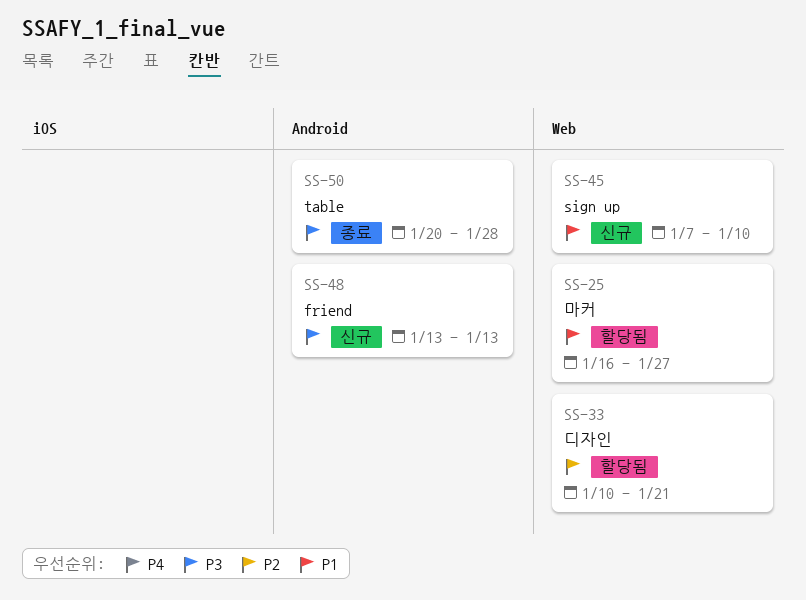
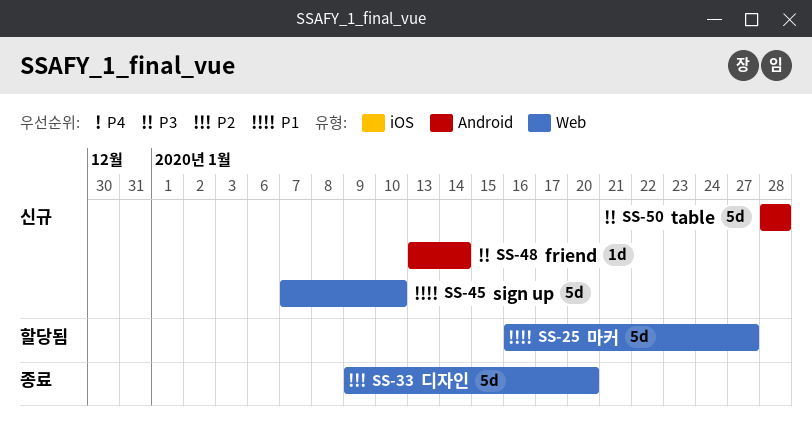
SS-33, status: 할당됨 -> 종료
SS-33, start: Jan 10 -> Jan 9
SS-33, due: Jan 21 -> Jan 20
SS-48, due: Jan 13 -> Jan 14
SS-50, status: 종료 -> 신규
SS-50, start: Jan 20 -> Jan 28

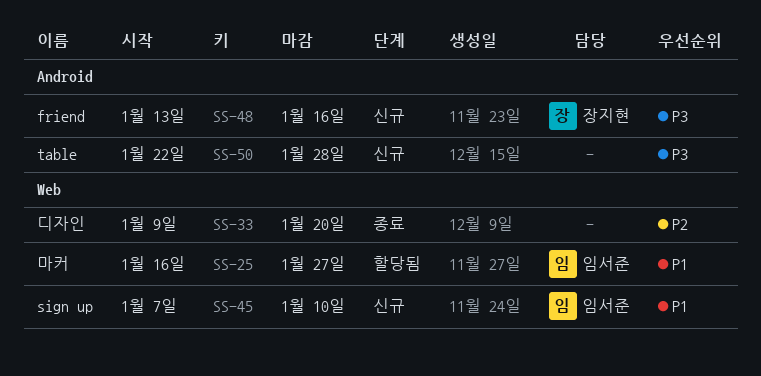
SS-48, due: Jan 14 -> Jan 16
SS-50, start: Jan 28 -> Jan 22

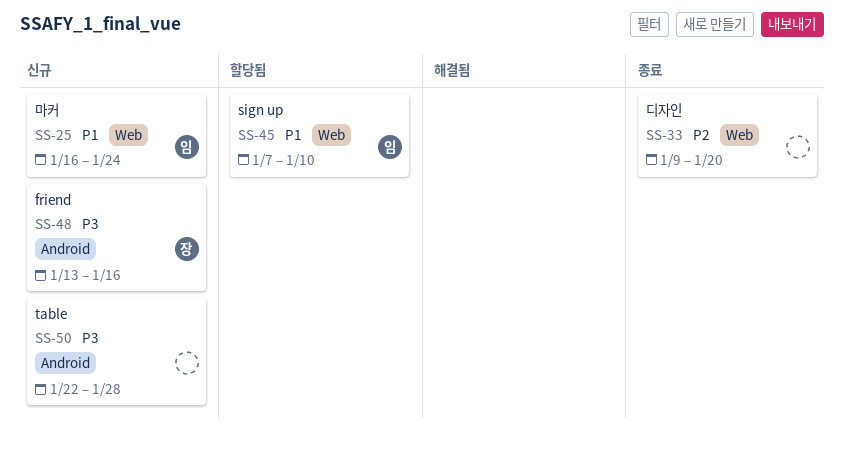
SS-25, status: 할당됨 -> 신규
SS-25, due: Jan 27 -> Jan 24
SS-45, status: 신규 -> 할당됨

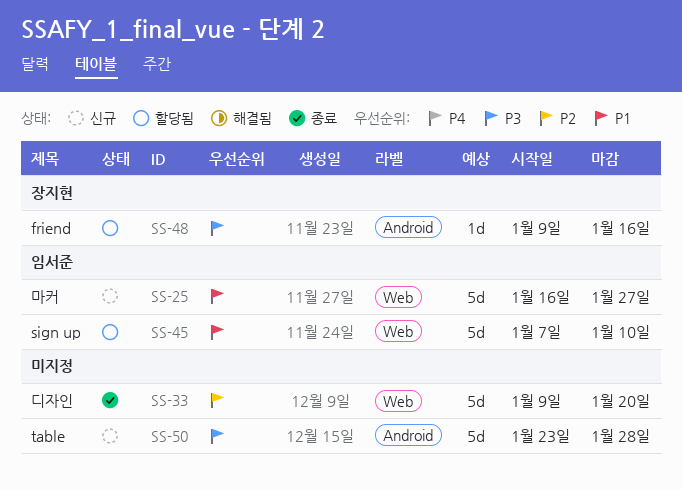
SS-25, due: Jan 24 -> Jan 27
SS-48, status: 신규 -> 할당됨
SS-48, start: Jan 13 -> Jan 9
SS-50, start: Jan 22 -> Jan 23

